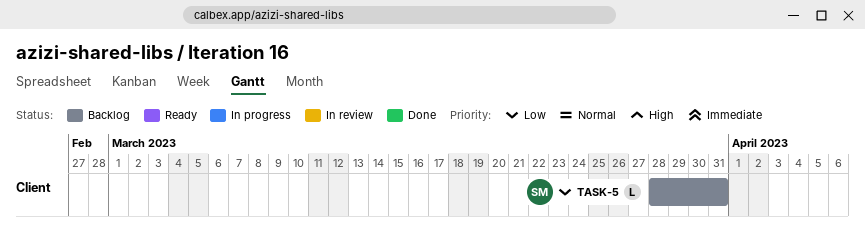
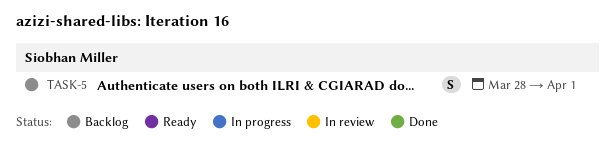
TASK-5, estimate: L -> S
TASK-5, due: Mar 31 -> Apr 1

